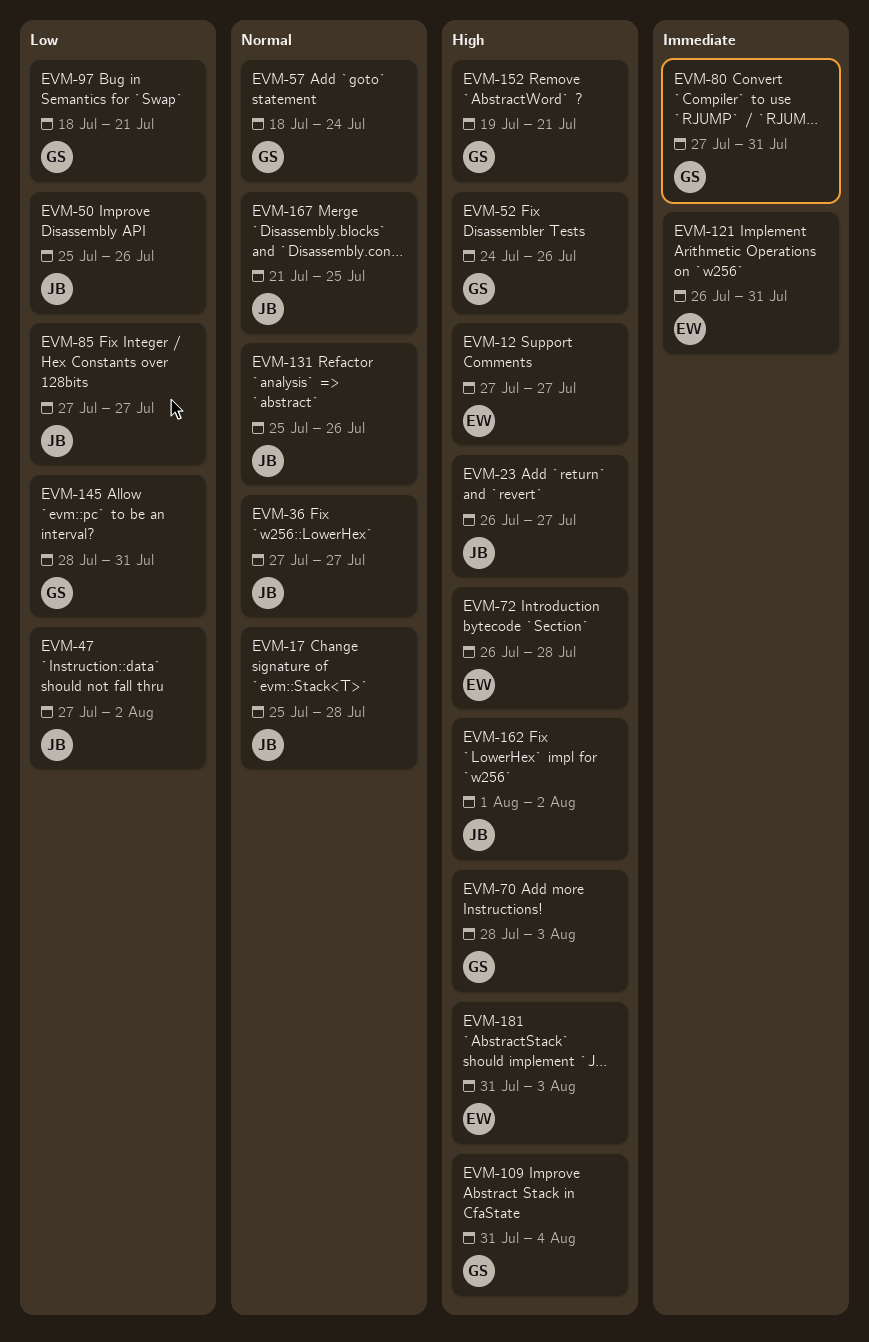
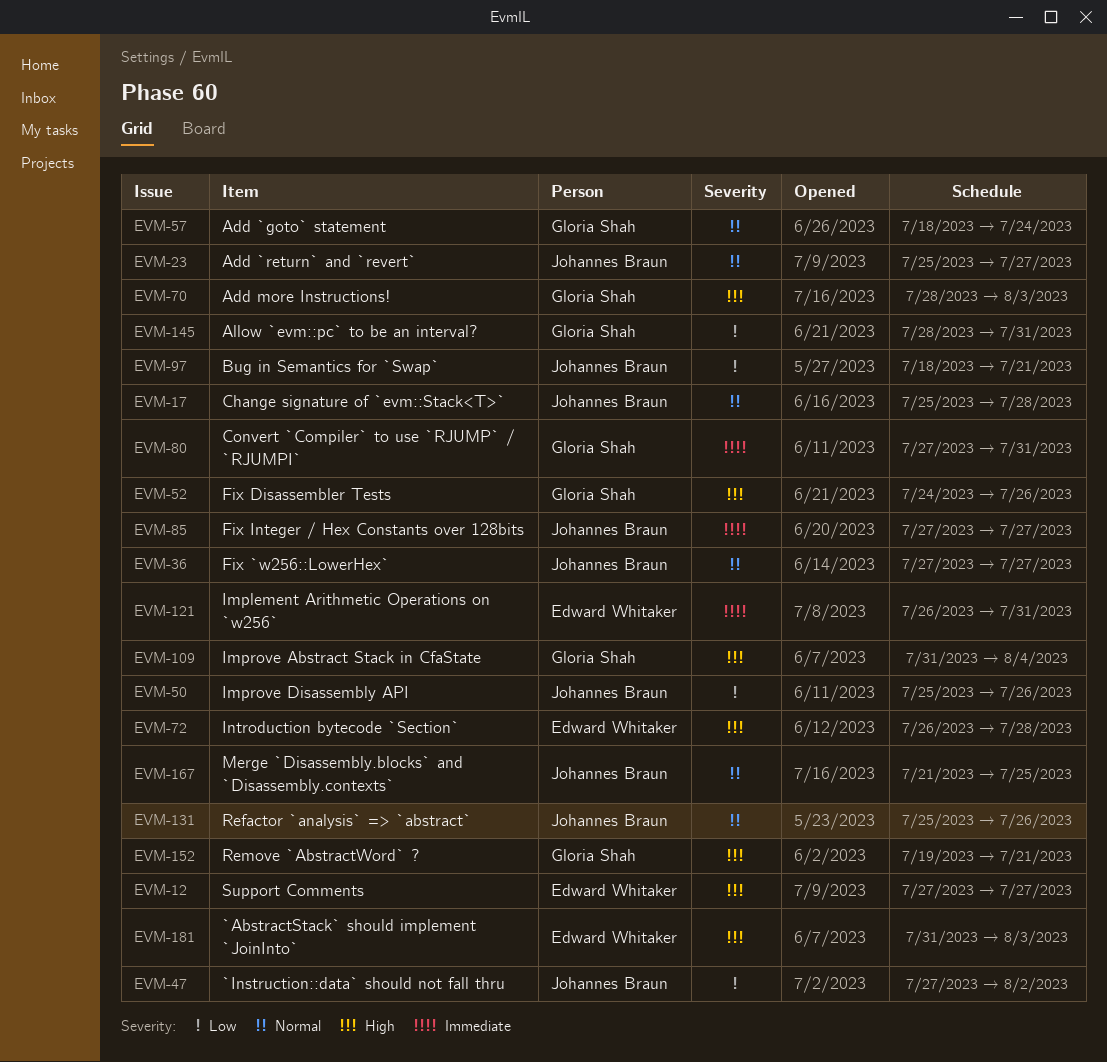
EVM-23, priority: High -> Normal
EVM-23, start: Jul 26 -> Jul 25
EVM-85, priority: Low -> Immediate
EVM-97, owner: Gloria Shah -> Johannes Braun
EVM-162: present -> none

